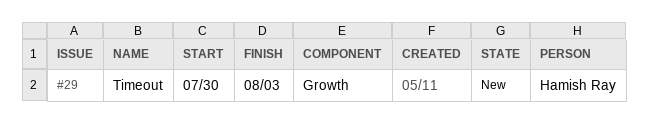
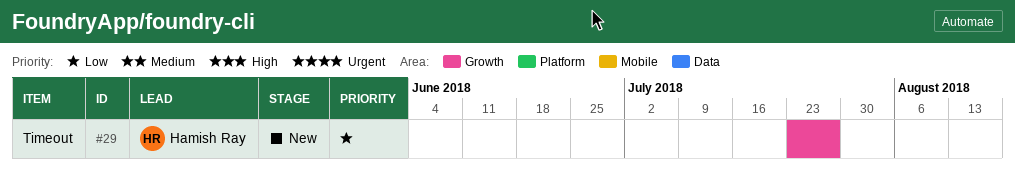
#29, start: Jul 30 -> Jul 23
#29, due: Aug 3 -> Jul 27

